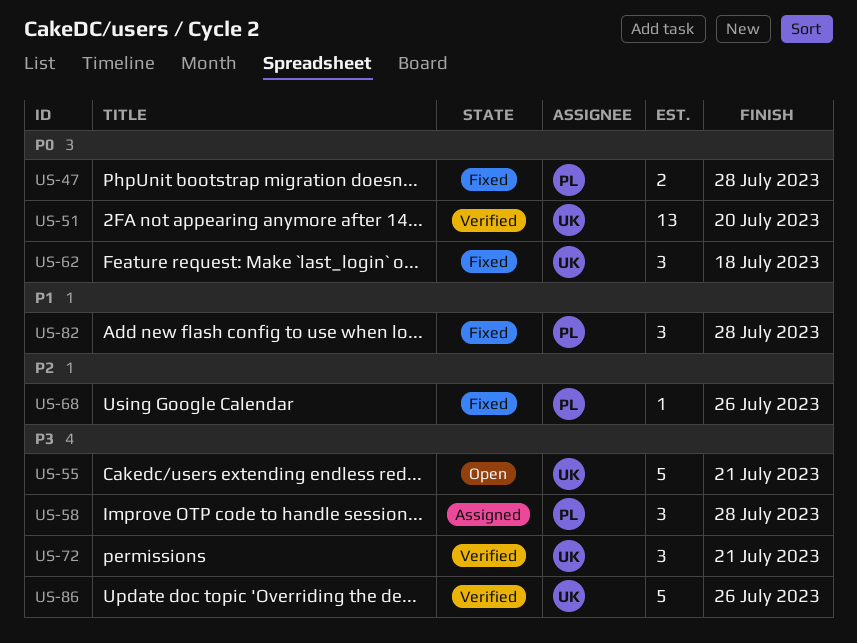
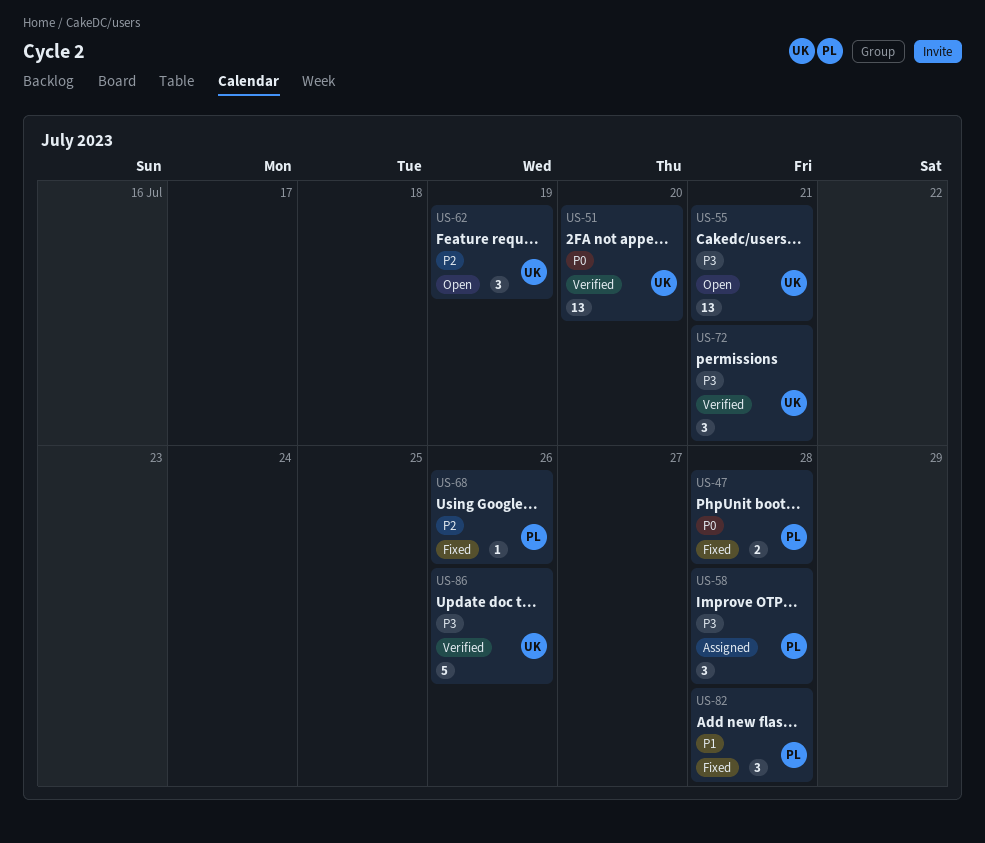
US-55, estimate: 5 -> 13
US-62, status: Fixed -> Open
US-62, priority: P0 -> P2
US-62, due: Jul 18 -> Jul 19

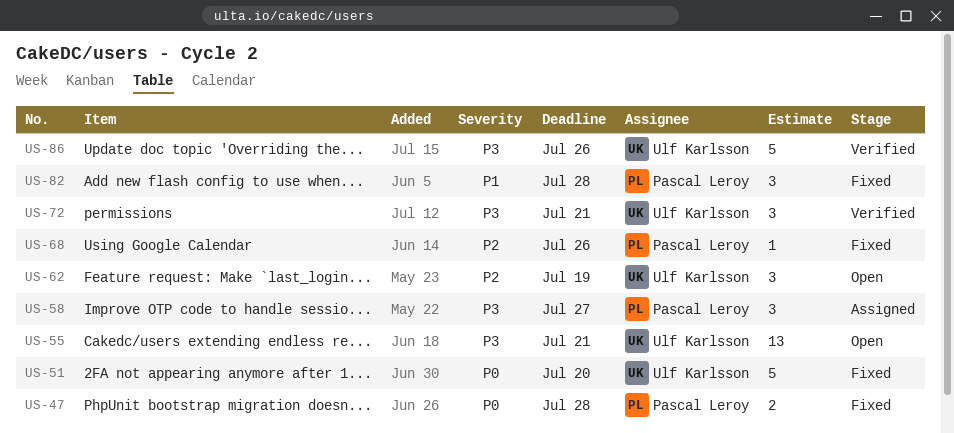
US-51, status: Verified -> Fixed
US-51, estimate: 13 -> 5
US-58, due: Jul 28 -> Jul 27

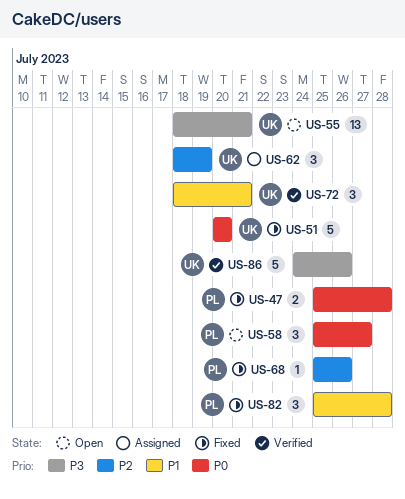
US-58, status: Assigned -> Open
US-58, priority: P3 -> P0
US-62, status: Open -> Assigned
US-72, priority: P3 -> P1

